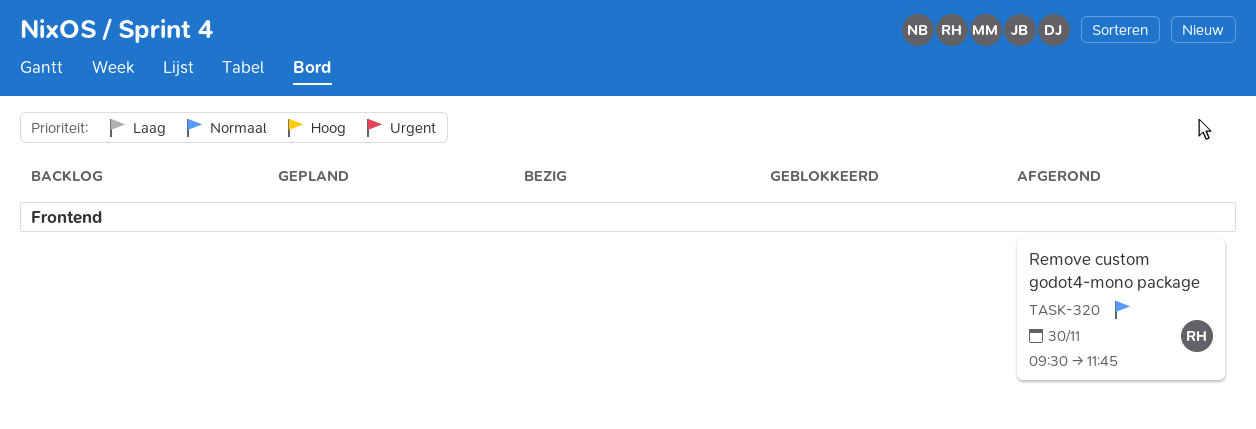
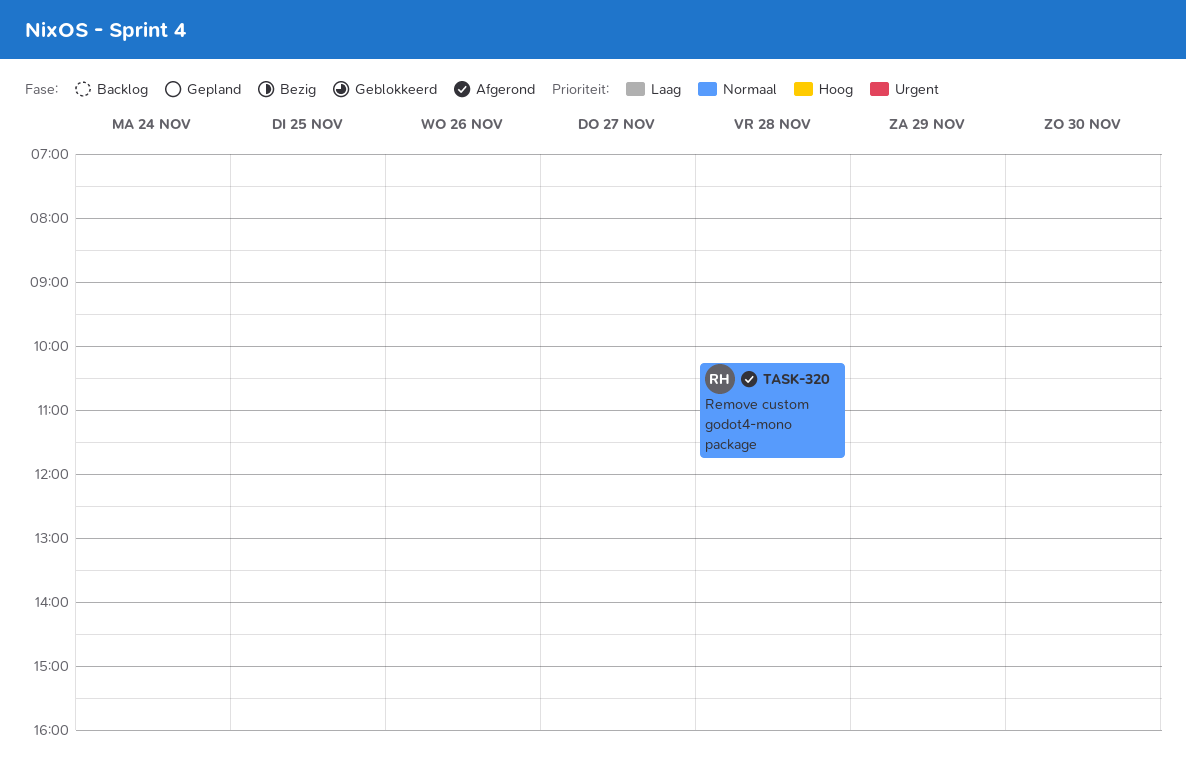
TASK-320, day: Nov 30 -> Nov 28
TASK-320, begins: 09:30 -> 10:15

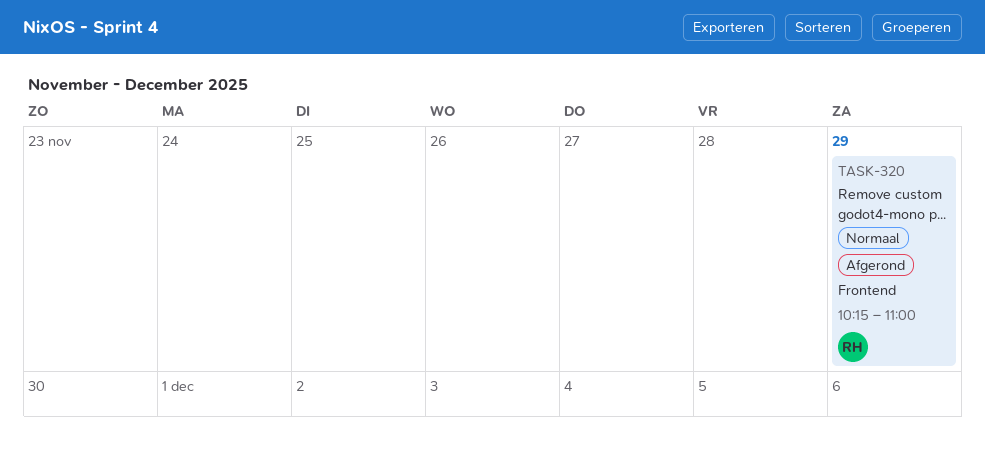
TASK-320, day: Nov 28 -> Nov 29
TASK-320, ends: 11:45 -> 11:00

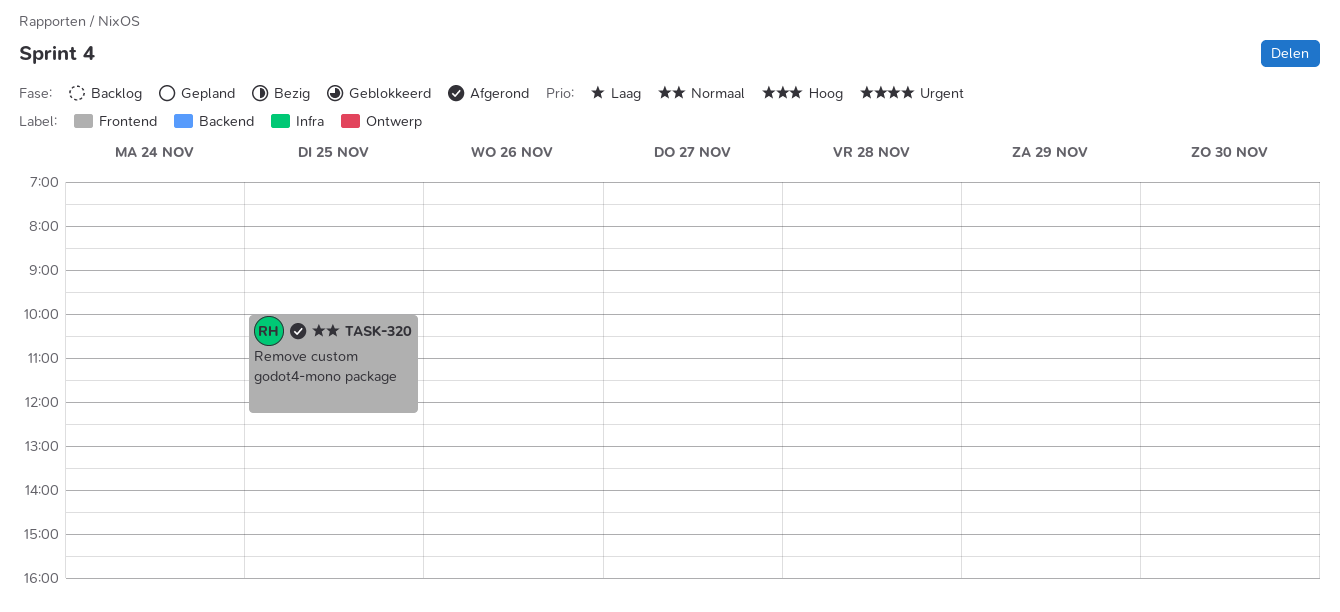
TASK-320, day: Nov 29 -> Nov 25
TASK-320, begins: 10:15 -> 10:00
TASK-320, ends: 11:00 -> 12:15

